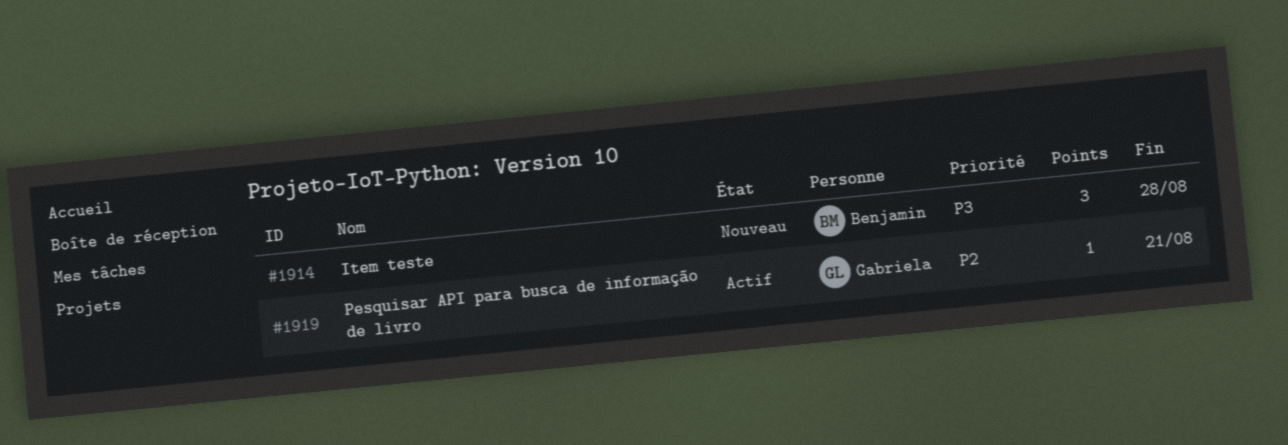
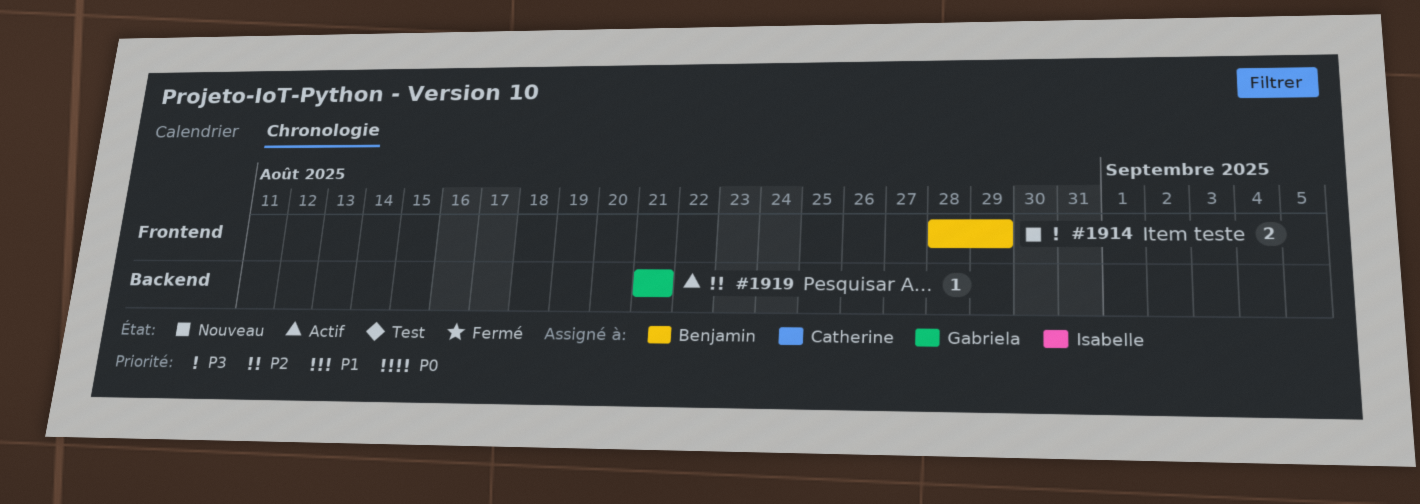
#1914, estimate: 3 -> 2
#1914, due: Aug 28 -> Aug 29

